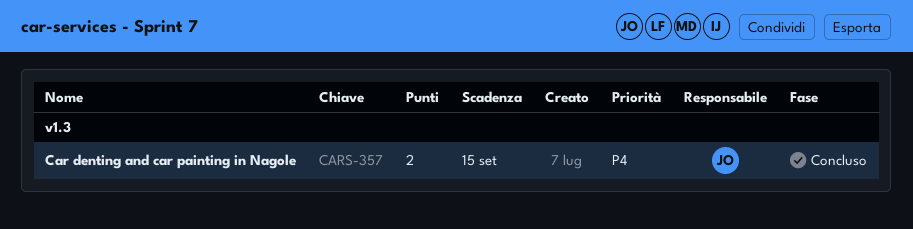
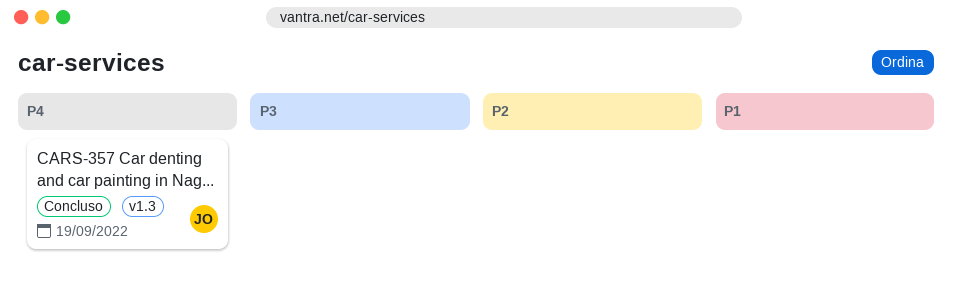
CARS-357, due: Sep 15 -> Sep 19

